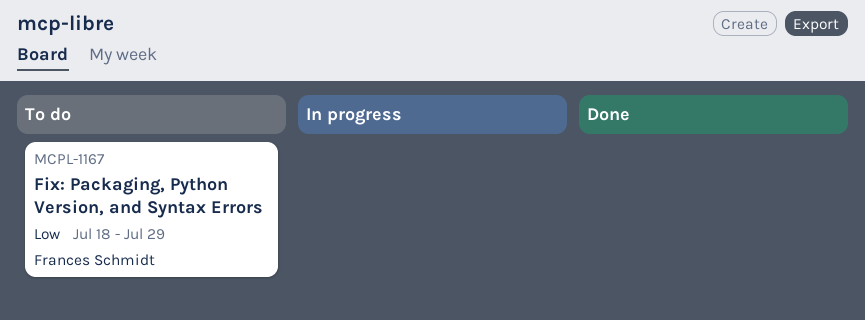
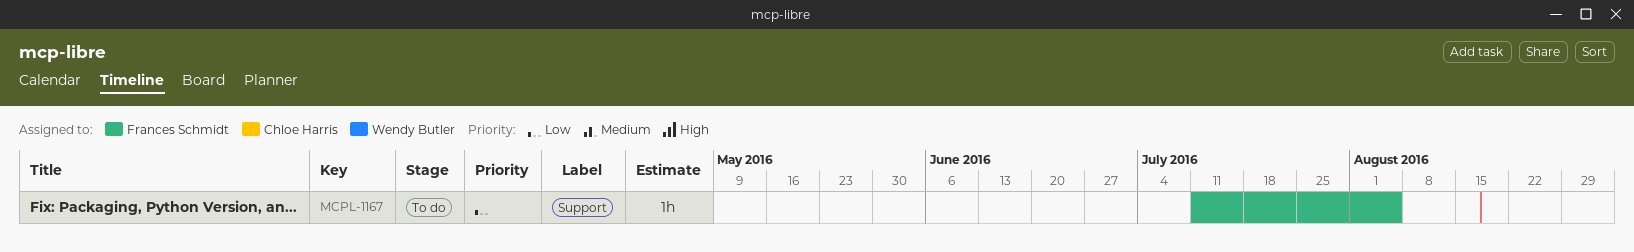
MCPL-1167, start: Jul 18 -> Jul 11
MCPL-1167, due: Jul 29 -> Aug 5

